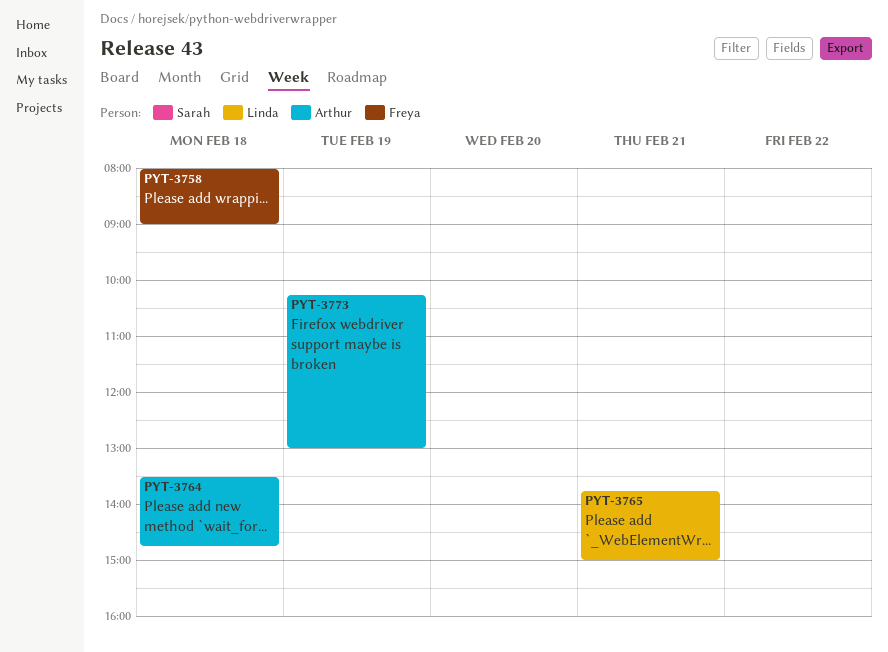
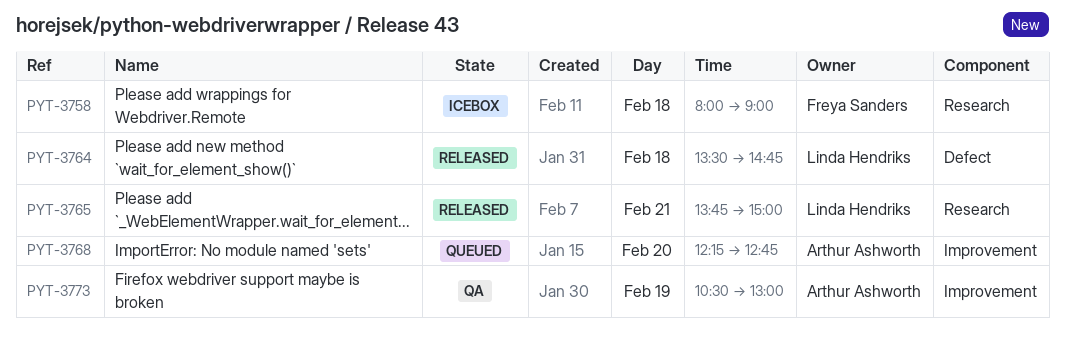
PYT-3764, owner: Arthur Ashworth -> Linda Hendriks
PYT-3768: none -> present
PYT-3773, begins: 10:15 -> 10:30

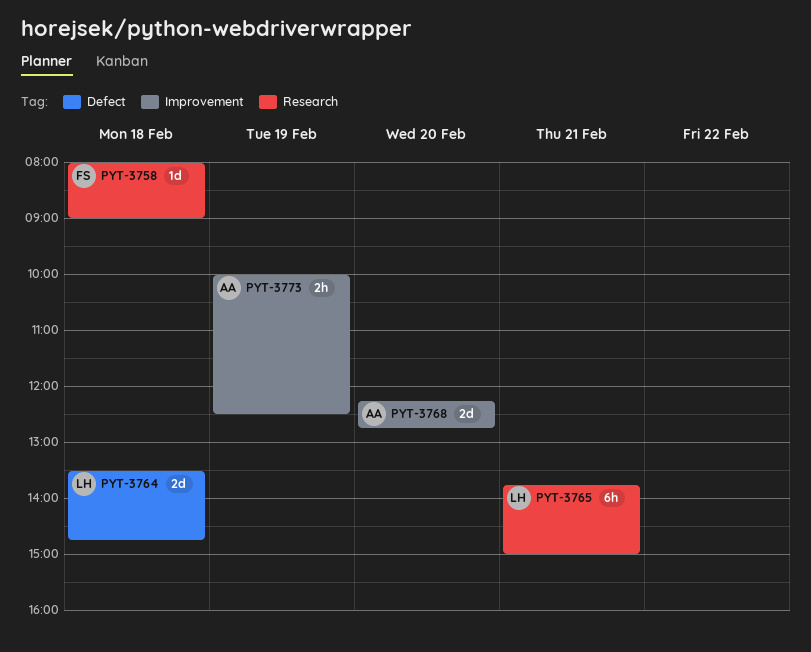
PYT-3773, begins: 10:30 -> 10:00
PYT-3773, ends: 13:00 -> 12:30

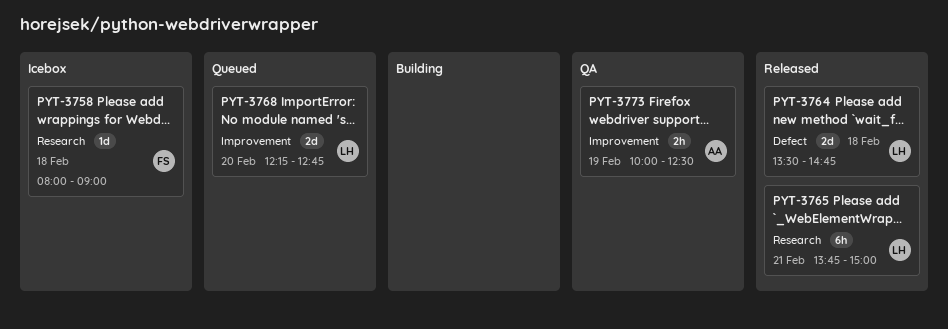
PYT-3768, owner: AA -> LH

